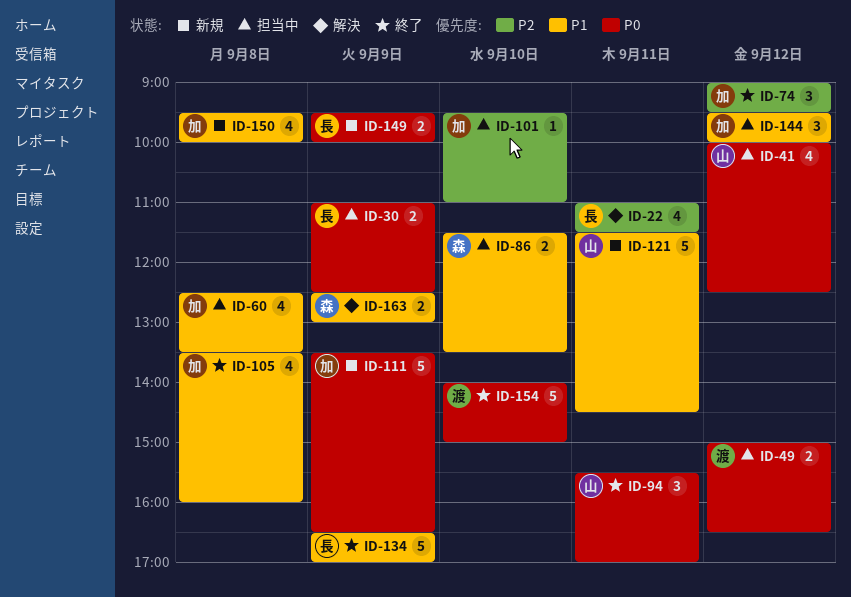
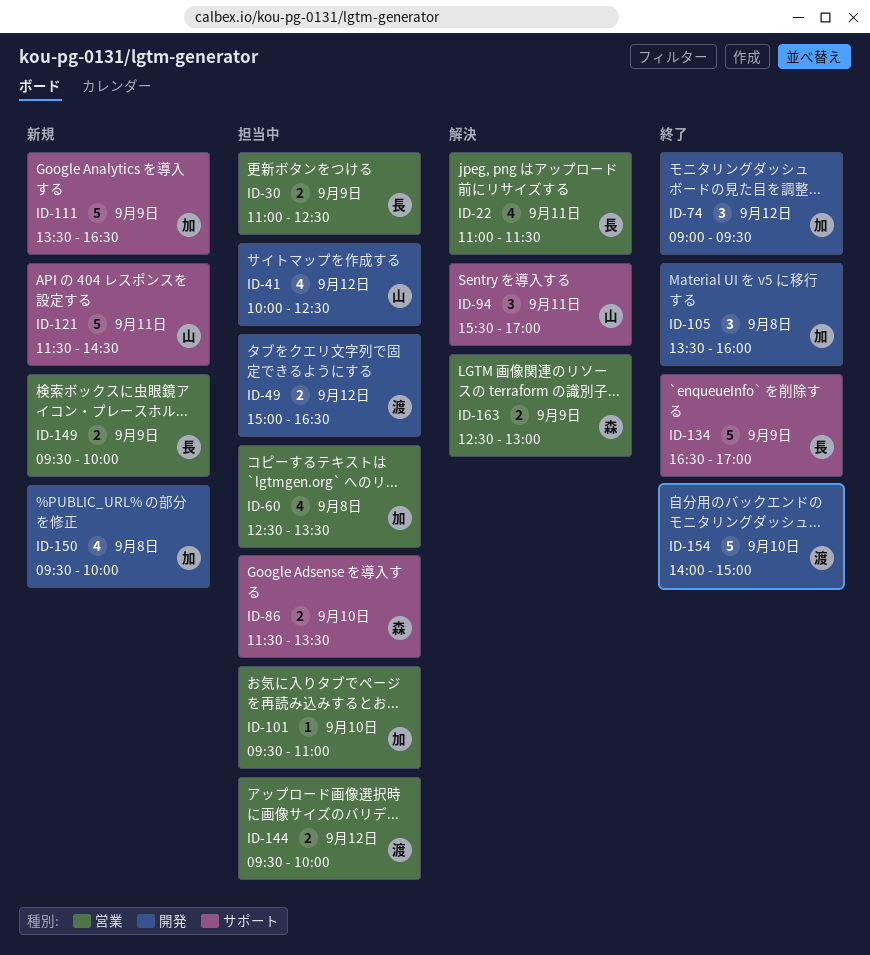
ID-94, status: 終了 -> 解決
ID-105, estimate: 4 -> 3
ID-144, owner: 加 -> 渡
ID-144, estimate: 3 -> 2

